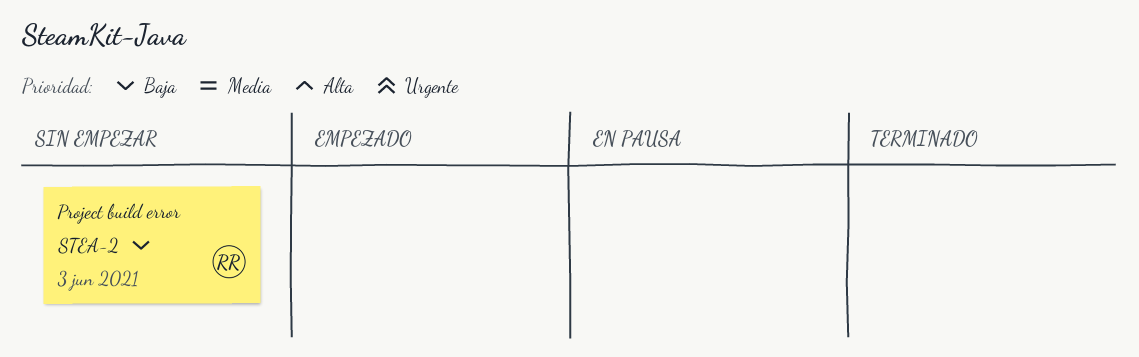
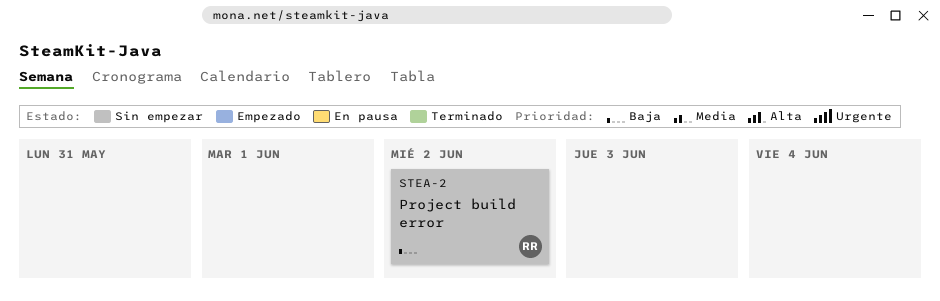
STEA-2, due: Jun 3 -> Jun 2

